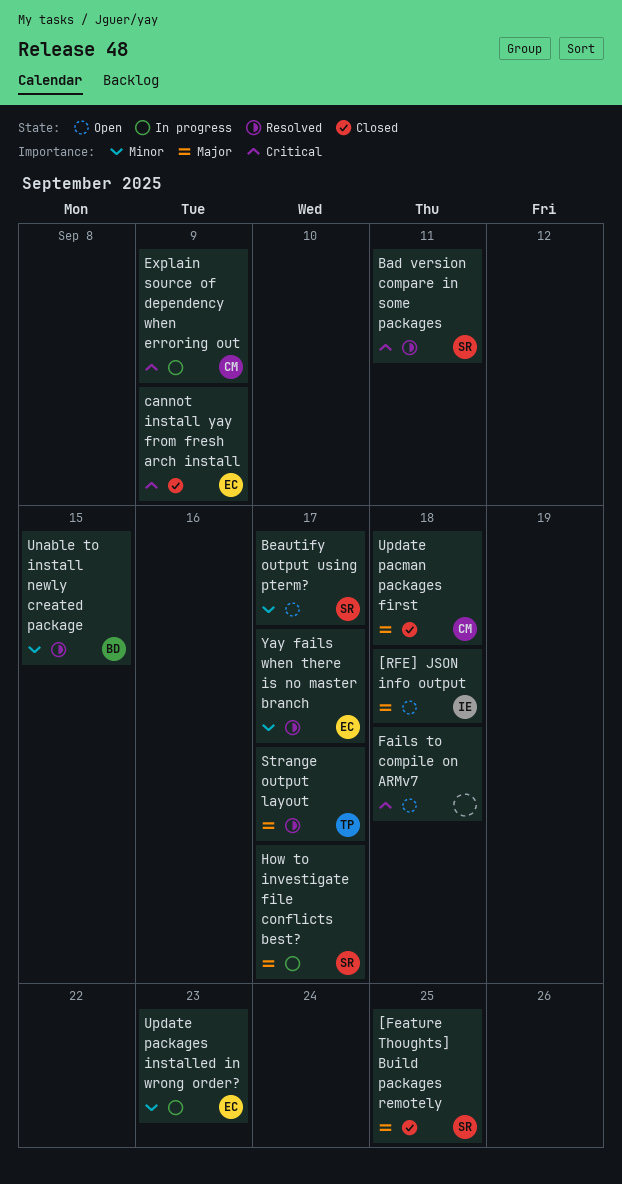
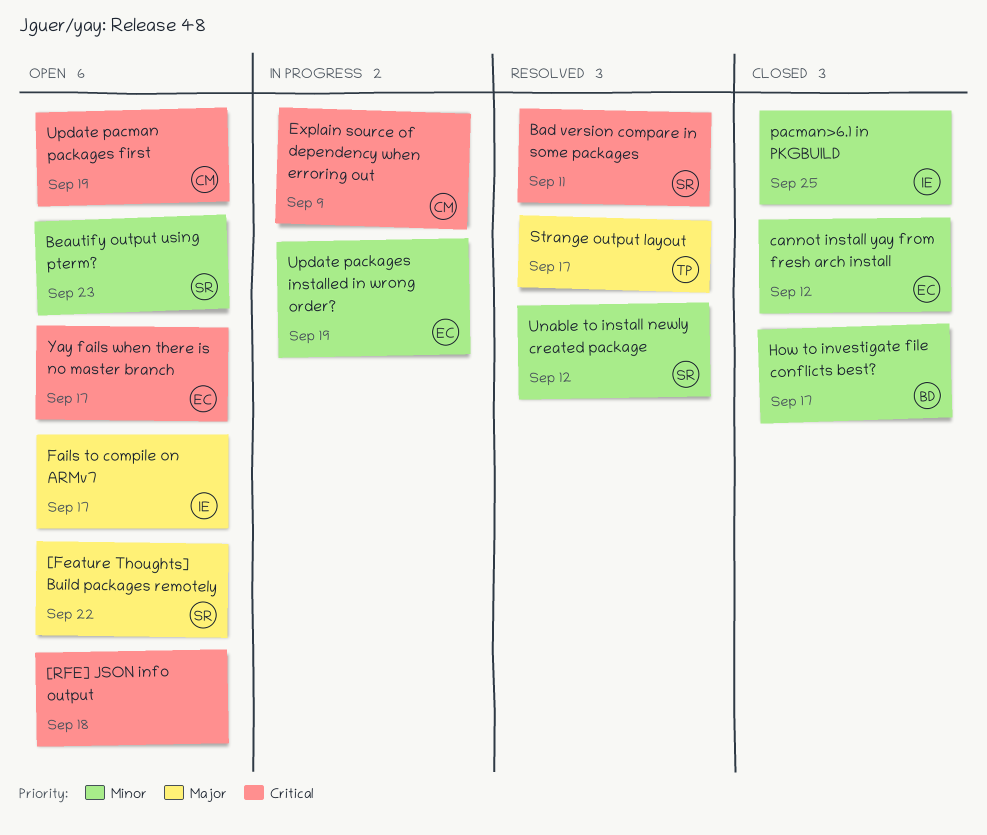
[Feature Thoughts] Build packages remotely, status: Closed -> Open
[Feature Thoughts] Build packages remotely, due: Sep 25 -> Sep 22
[RFE] JSON info output, owner: IE -> none
[RFE] JSON info output, priority: Major -> Critical
Beautify output using pterm?, due: Sep 17 -> Sep 23
cannot install yay from fresh arch install, priority: Critical -> Minor
cannot install yay from fresh arch install, due: Sep 9 -> Sep 12
Fails to compile on ARMv7, owner: none -> IE
Fails to compile on ARMv7, priority: Critical -> Major
Fails to compile on ARMv7, due: Sep 18 -> Sep 17
How to investigate file conflicts best?, status: In progress -> Closed
How to investigate file conflicts best?, owner: SR -> BD
How to investigate file conflicts best?, priority: Major -> Minor
pacman>6.1 in PKGBUILD: none -> present
Unable to install newly created package, owner: BD -> SR
Unable to install newly created package, due: Sep 15 -> Sep 12
Update packages installed in wrong order?, due: Sep 23 -> Sep 19
Update pacman packages first, status: Closed -> Open
Update pacman packages first, priority: Major -> Critical
Update pacman packages first, due: Sep 18 -> Sep 19
Yay fails when there is no master branch, status: Resolved -> Open
Yay fails when there is no master branch, priority: Minor -> Critical

